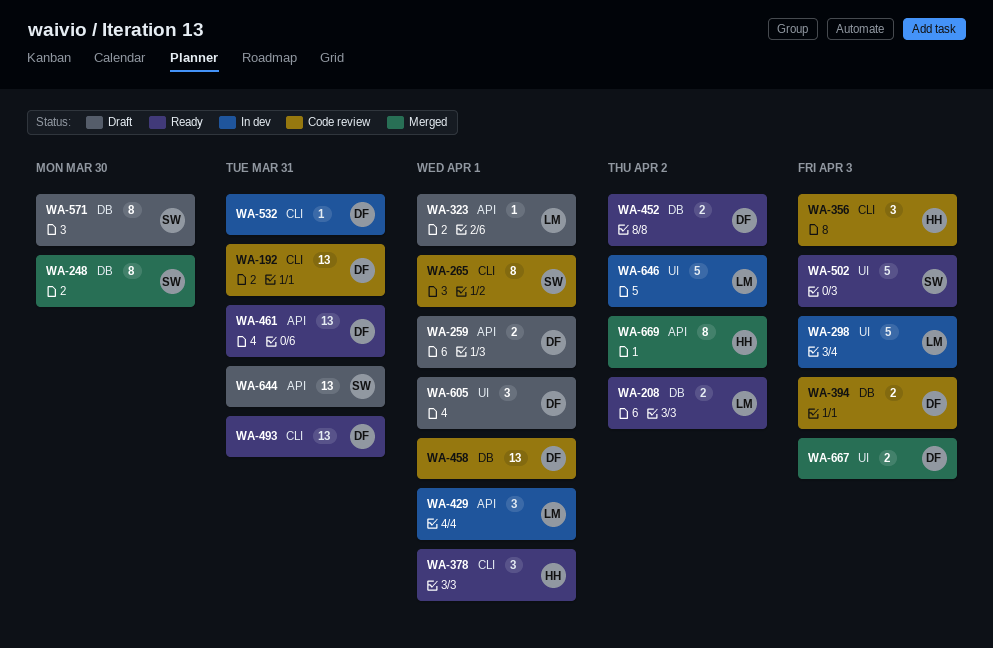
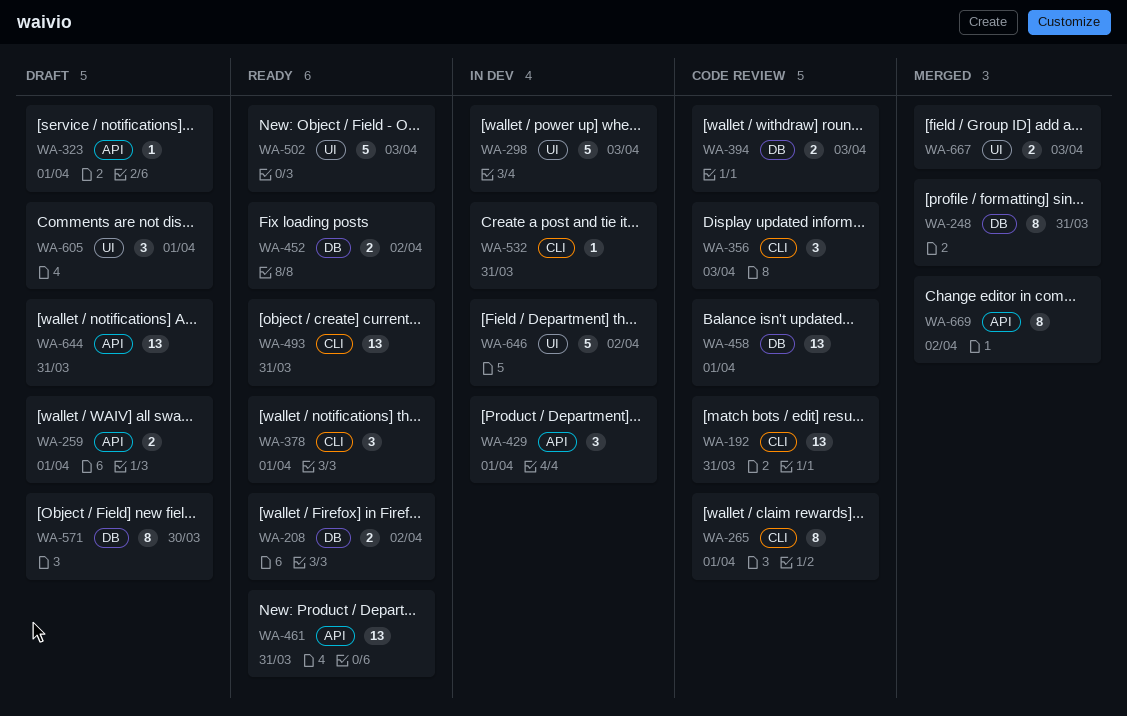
WA-248, due: Mar 30 -> Mar 31

